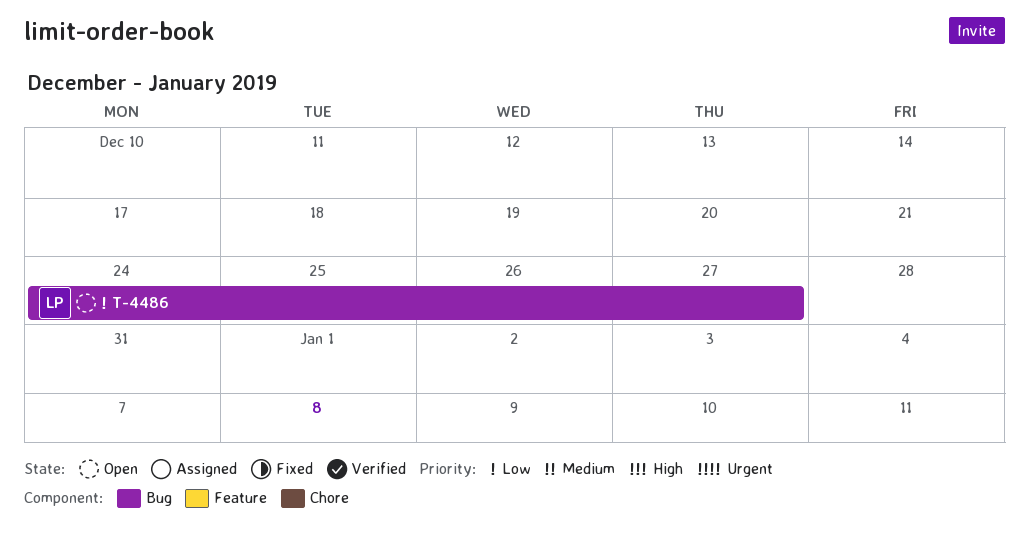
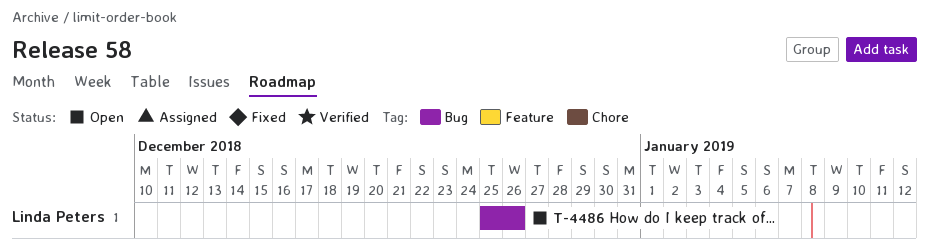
T-4486, start: Dec 24 -> Dec 25
T-4486, due: Dec 27 -> Dec 26

